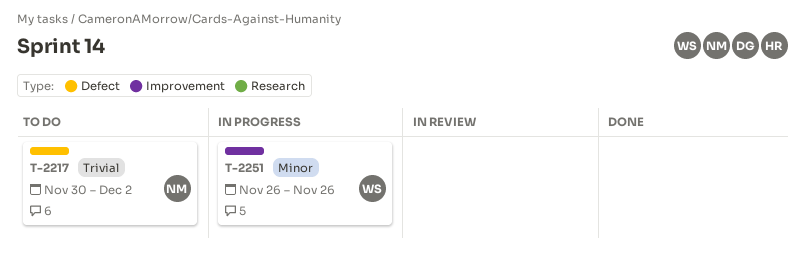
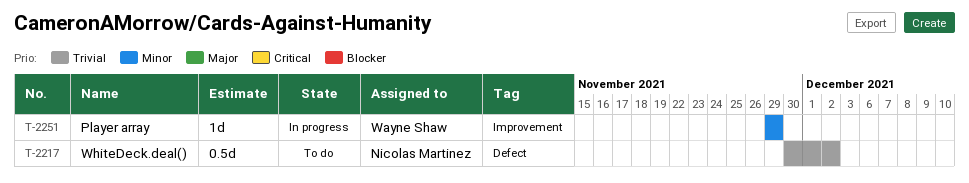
T-2251, start: Nov 26 -> Nov 29
T-2251, due: Nov 26 -> Nov 29

